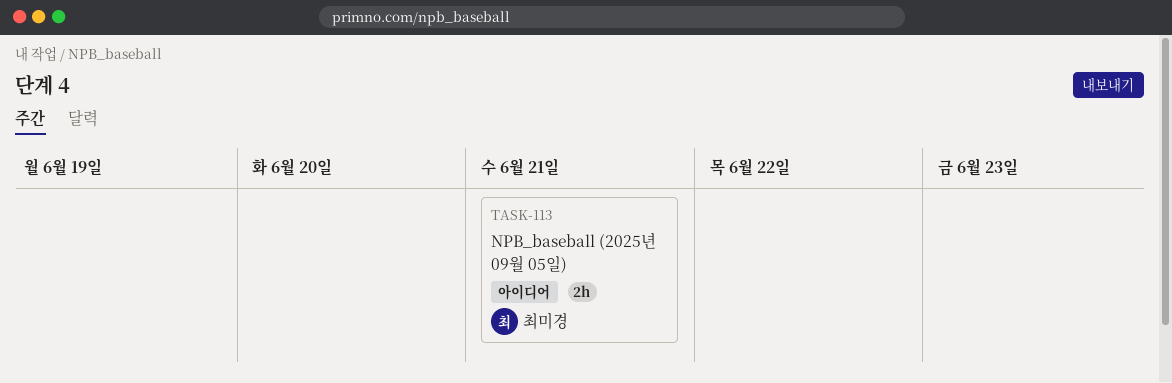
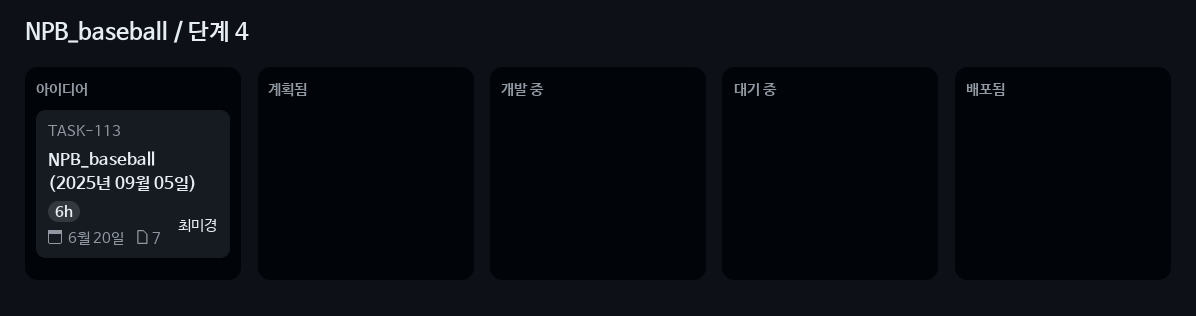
TASK-113, estimate: 2h -> 6h
TASK-113, due: Jun 21 -> Jun 20

